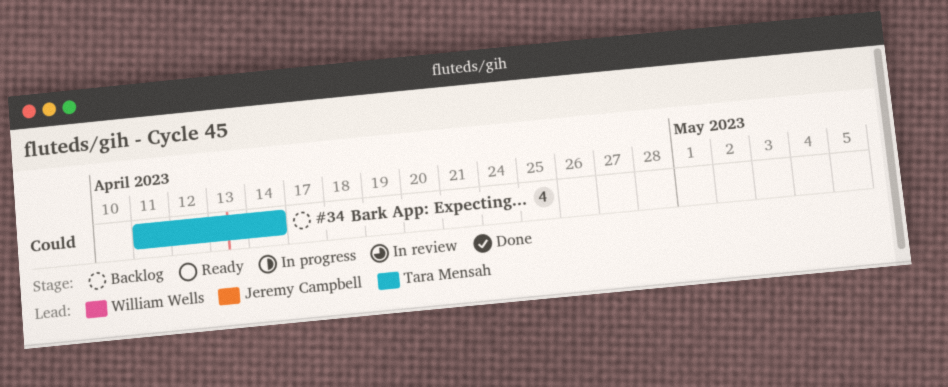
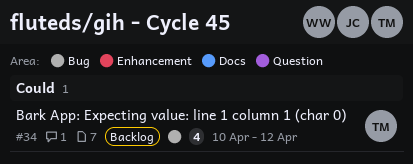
#34, start: Apr 11 -> Apr 10
#34, due: Apr 14 -> Apr 12

